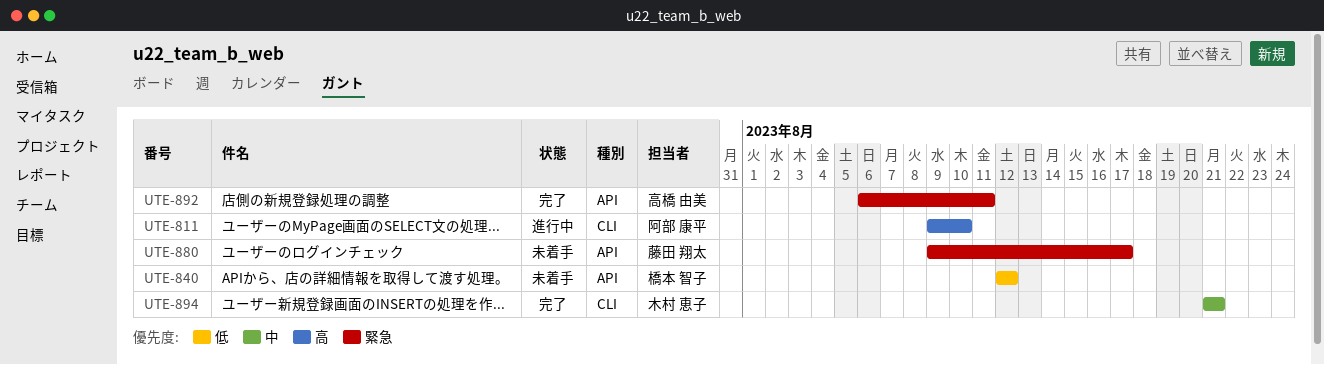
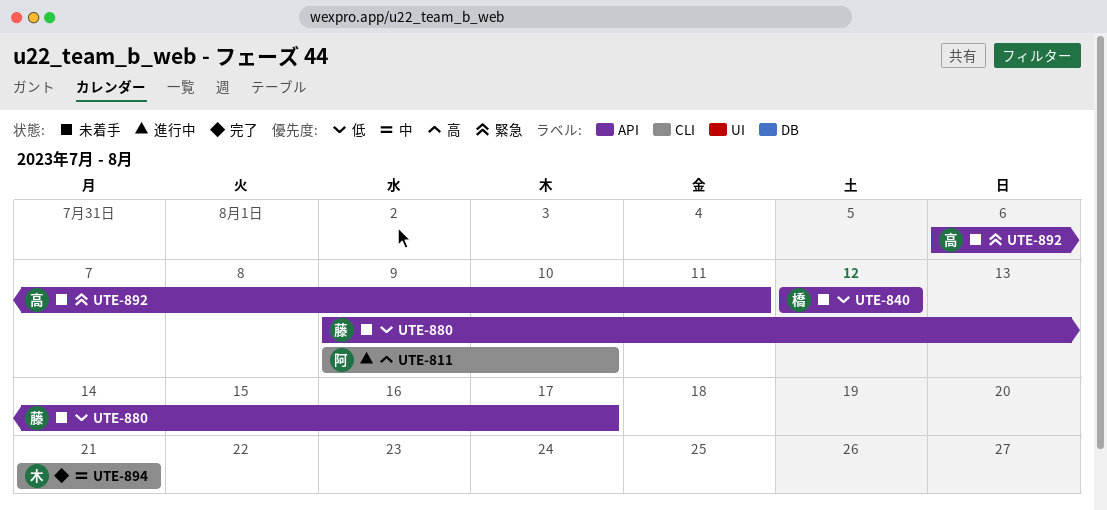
UTE-880, priority: 緊急 -> 低
UTE-892, status: 完了 -> 未着手

